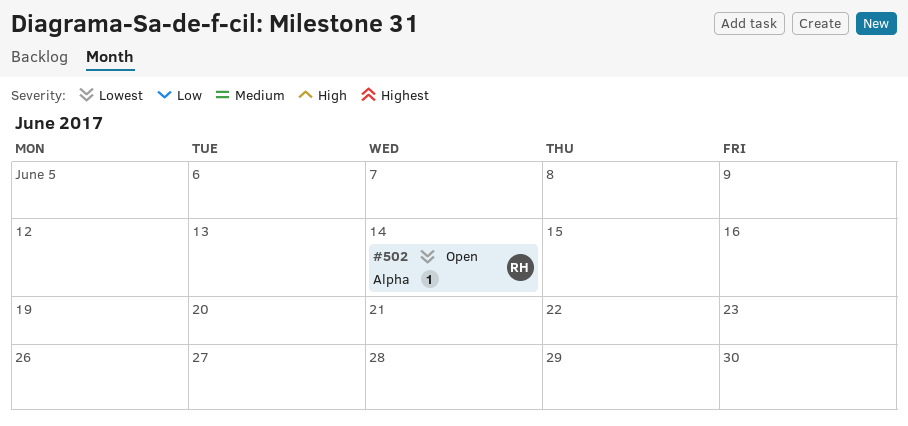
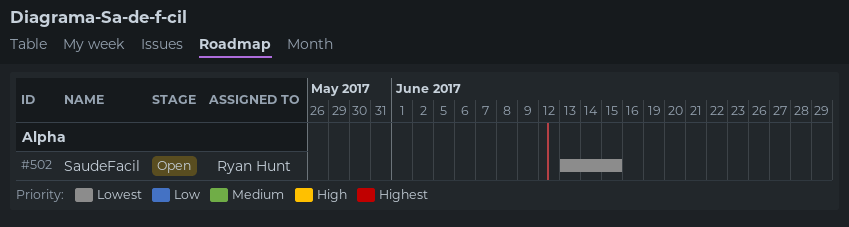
#502, due: Jun 14 -> Jun 15

